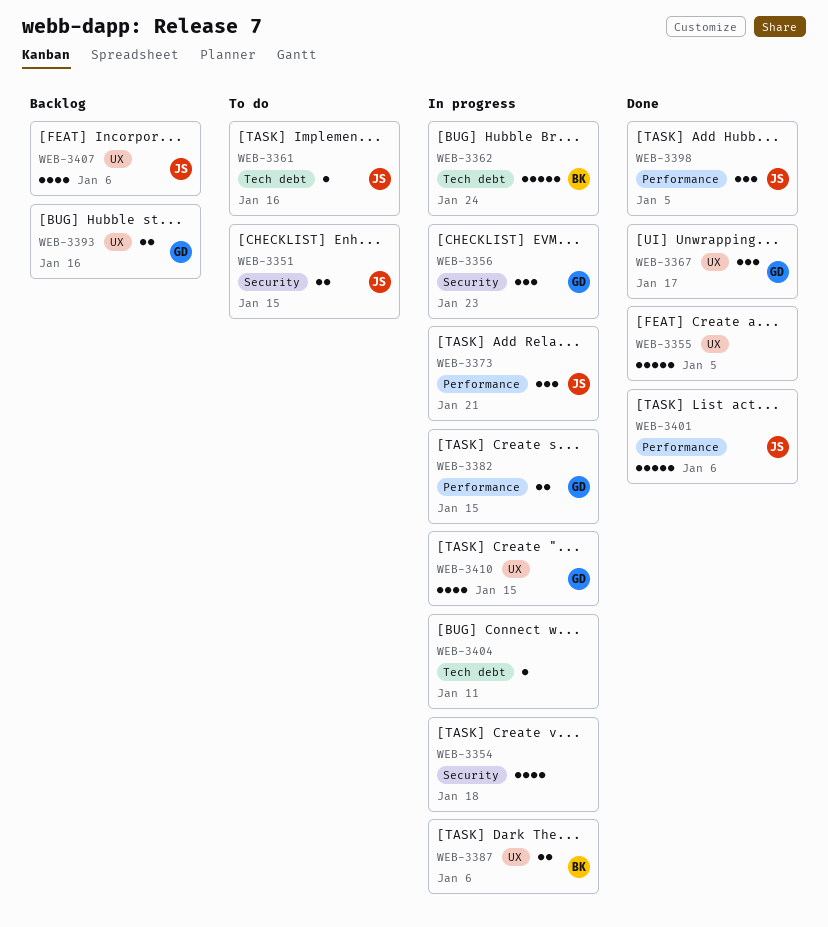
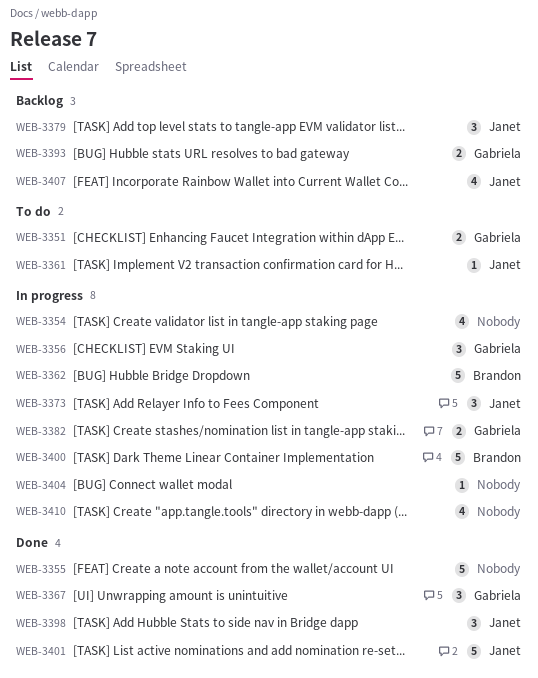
WEB-3351, owner: Janet -> Gabriela
WEB-3379: none -> present
WEB-3387: present -> none
WEB-3400: none -> present
WEB-3410, owner: Gabriela -> none

